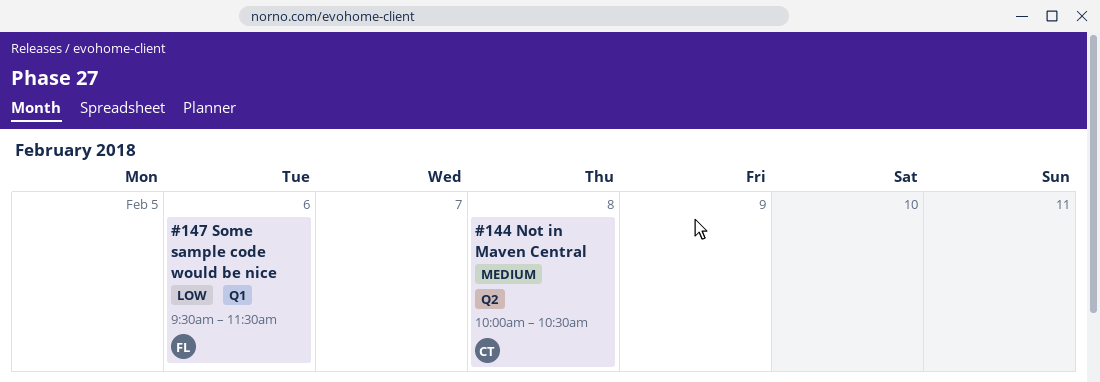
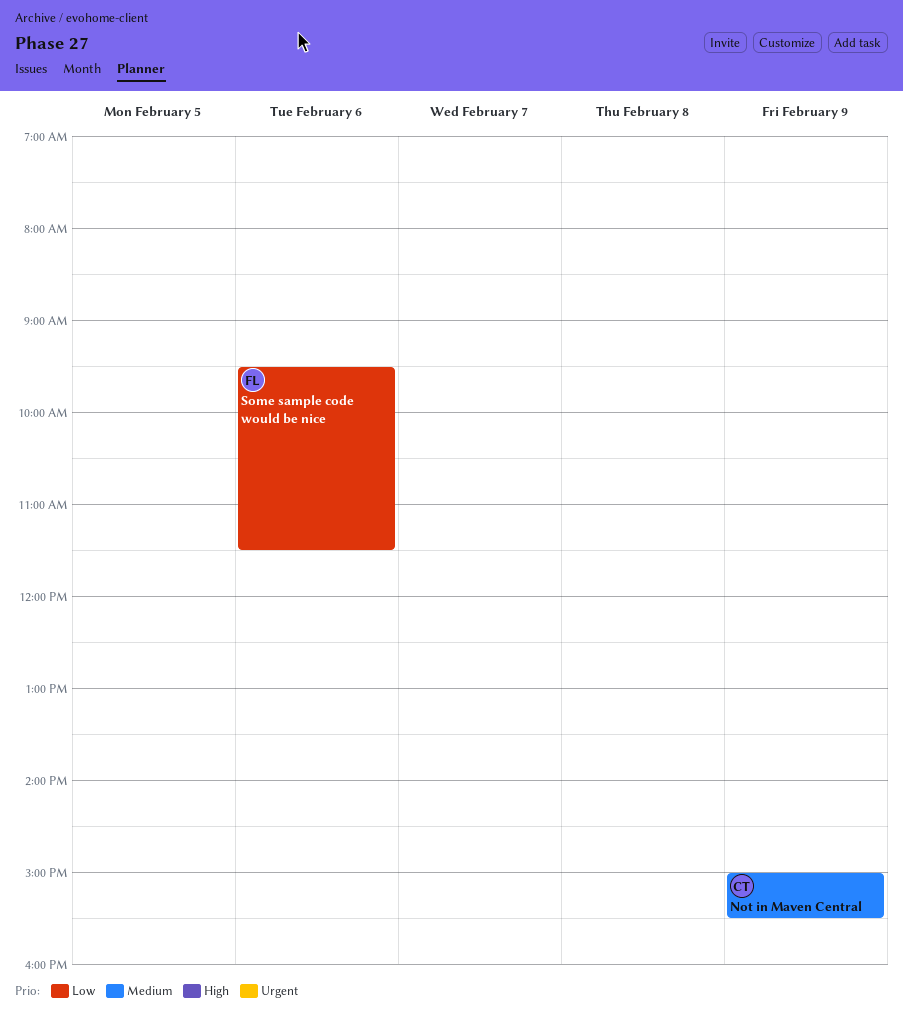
Not in Maven Central, day: Feb 8 -> Feb 9
Not in Maven Central, begins: 10:00 -> 15:00
Not in Maven Central, ends: 10:30 -> 15:30

